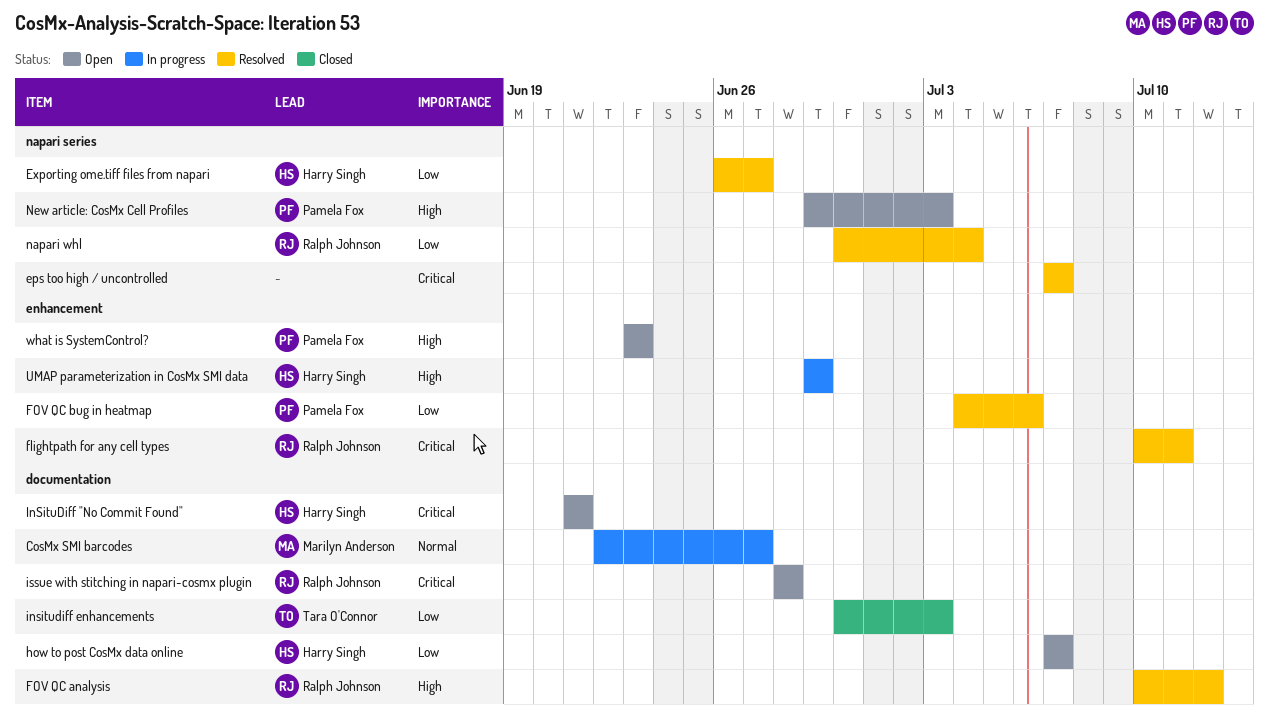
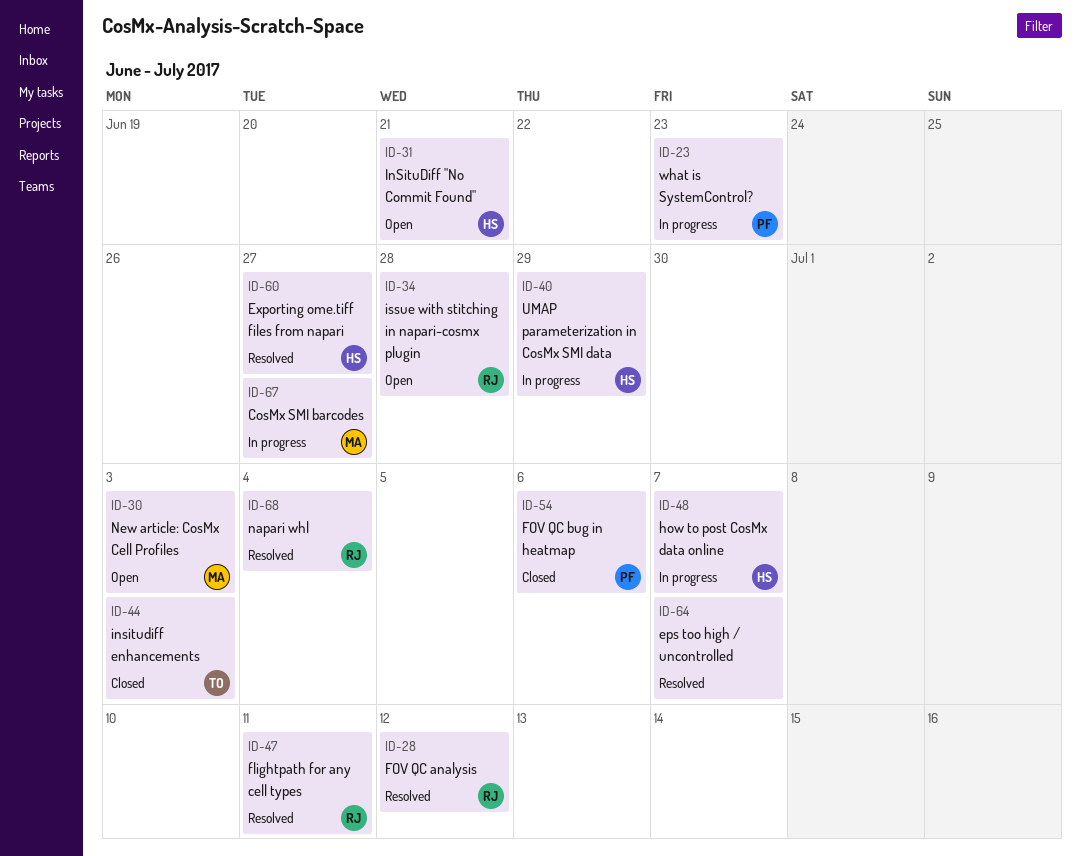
FOV QC bug in heatmap, status: Resolved -> Closed
how to post CosMx data online, status: Open -> In progress
New article: CosMx Cell Profiles, owner: Pamela Fox -> Marilyn Anderson
what is SystemControl?, status: Open -> In progress

